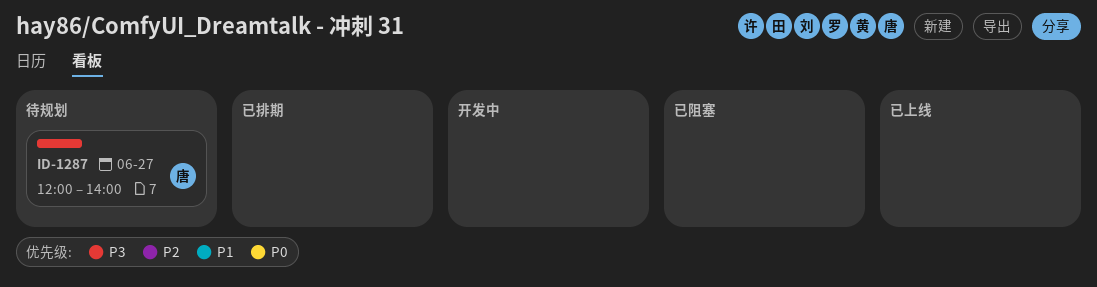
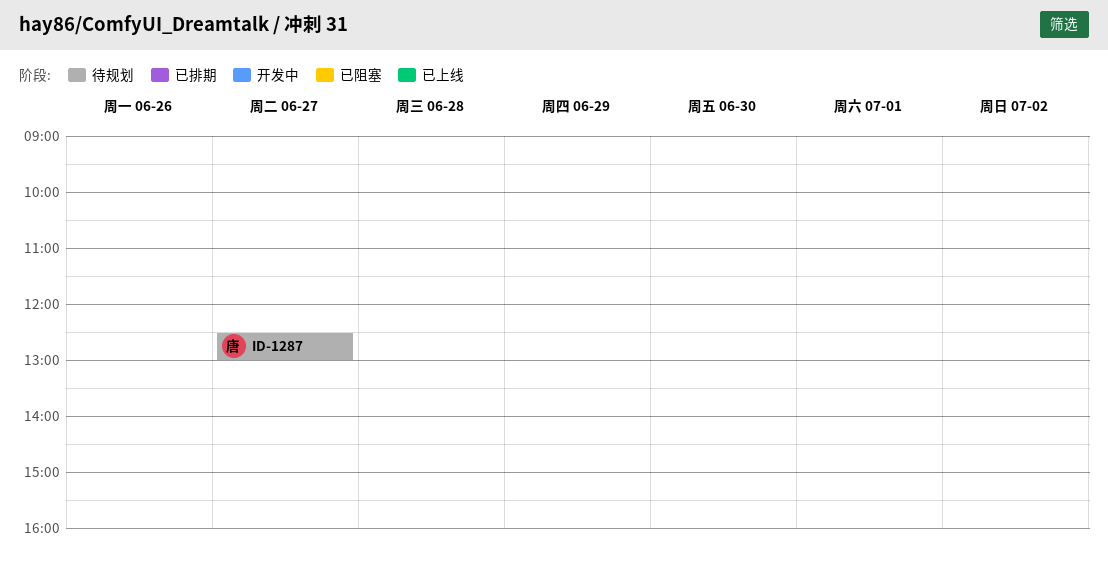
ID-1287, begins: 12:00 -> 12:30
ID-1287, ends: 14:00 -> 13:00

